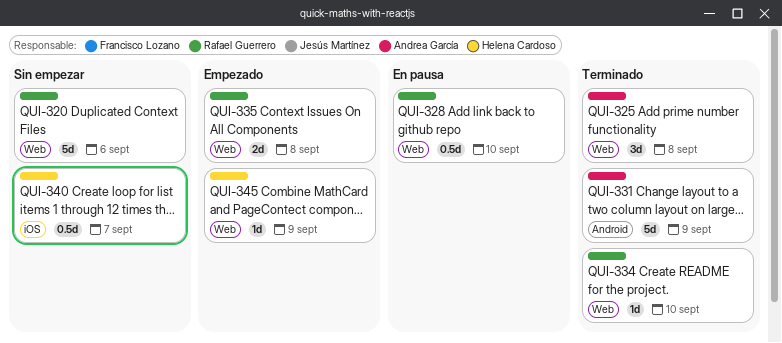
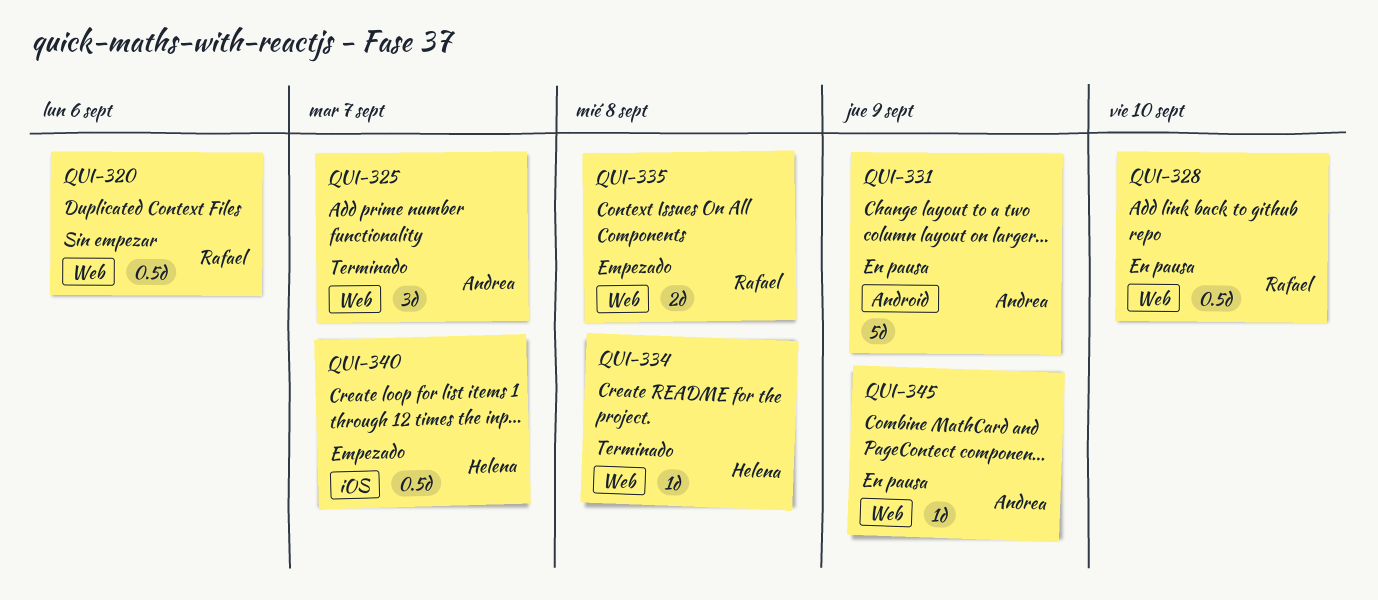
QUI-320, estimate: 5d -> 0.5d
QUI-325, due: Sep 8 -> Sep 7
QUI-331, status: Terminado -> En pausa
QUI-334, owner: Rafael Guerrero -> Helena Cardoso
QUI-334, due: Sep 10 -> Sep 8
QUI-340, status: Sin empezar -> Empezado
QUI-345, status: Empezado -> En pausa
QUI-345, owner: Helena Cardoso -> Andrea García

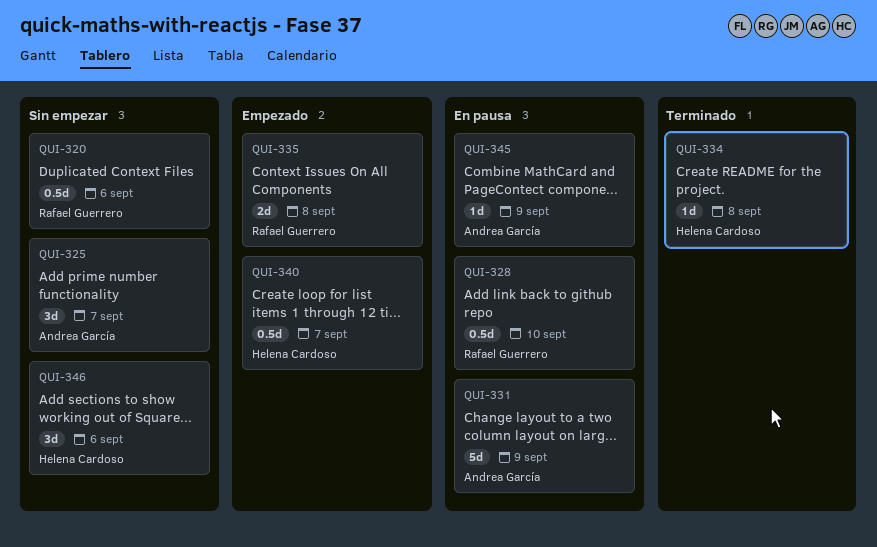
QUI-325, status: Terminado -> Sin empezar
QUI-346: none -> present

